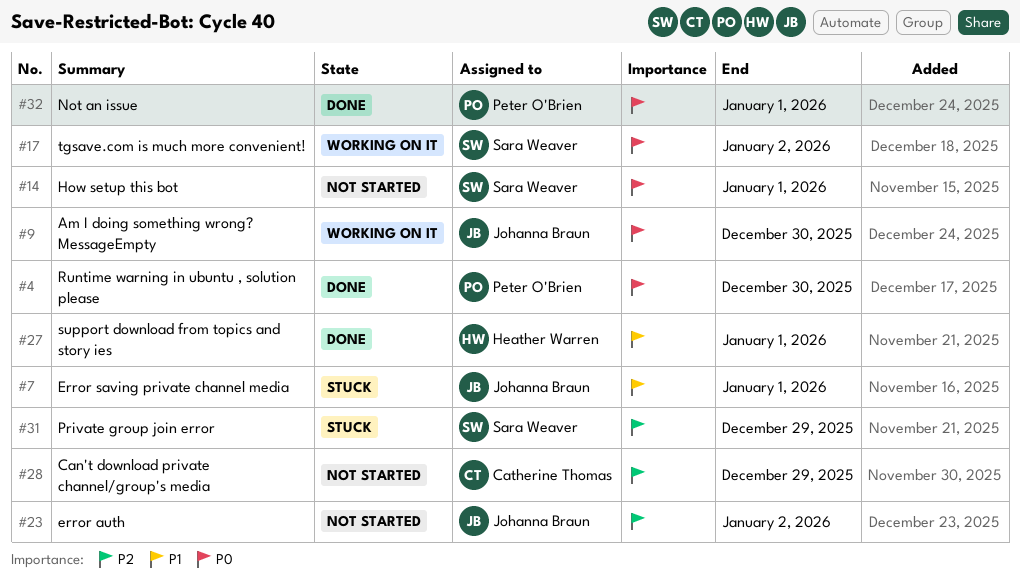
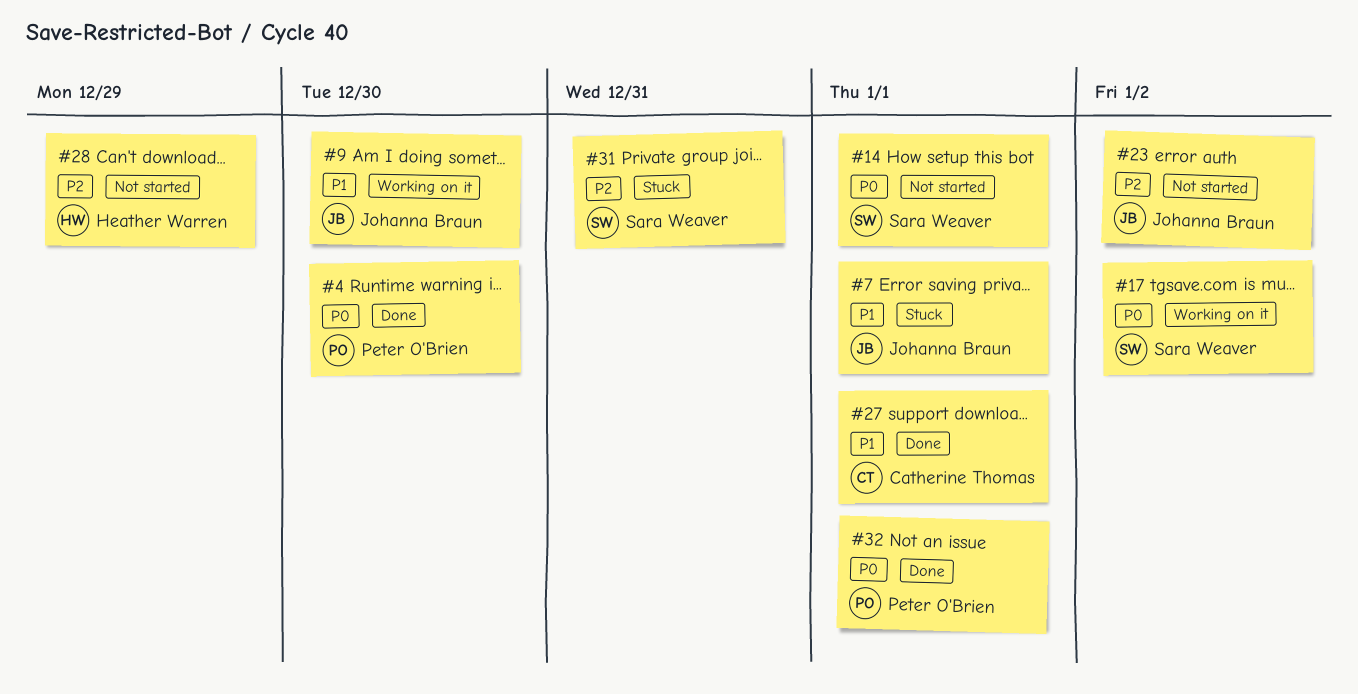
#9, priority: P0 -> P1
#27, owner: Heather Warren -> Catherine Thomas
#28, owner: Catherine Thomas -> Heather Warren
#31, due: Dec 29 -> Dec 31

